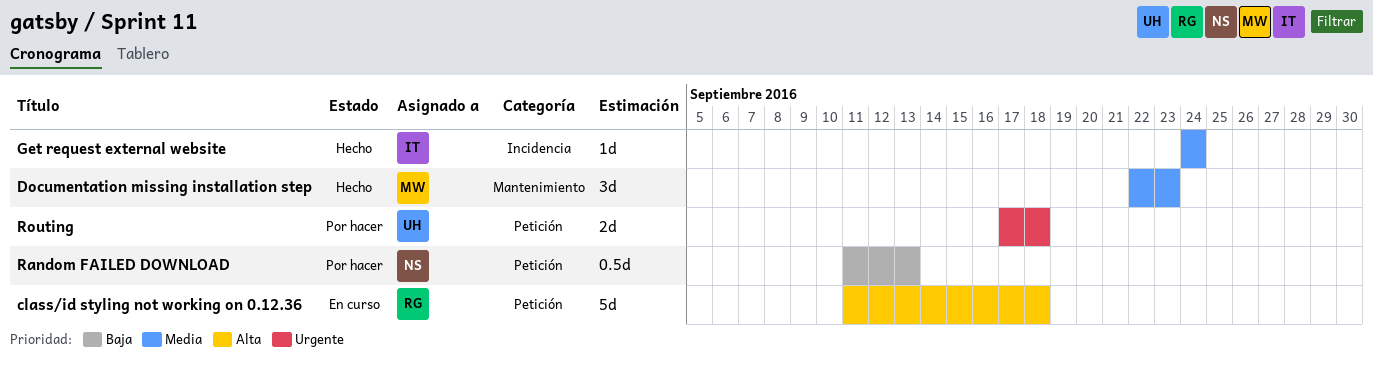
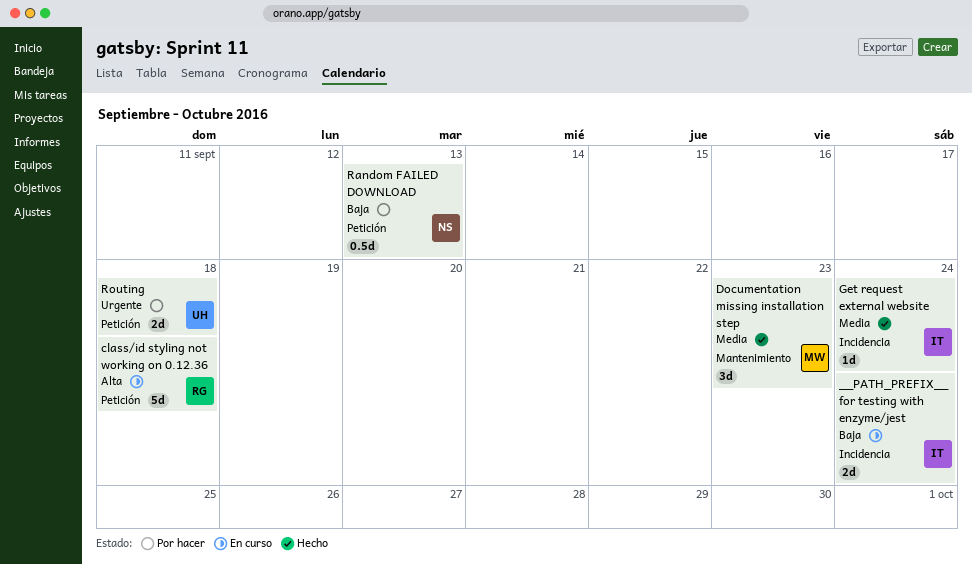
__PATH_PREFIX__ for testing with enzyme/jest: none -> present

